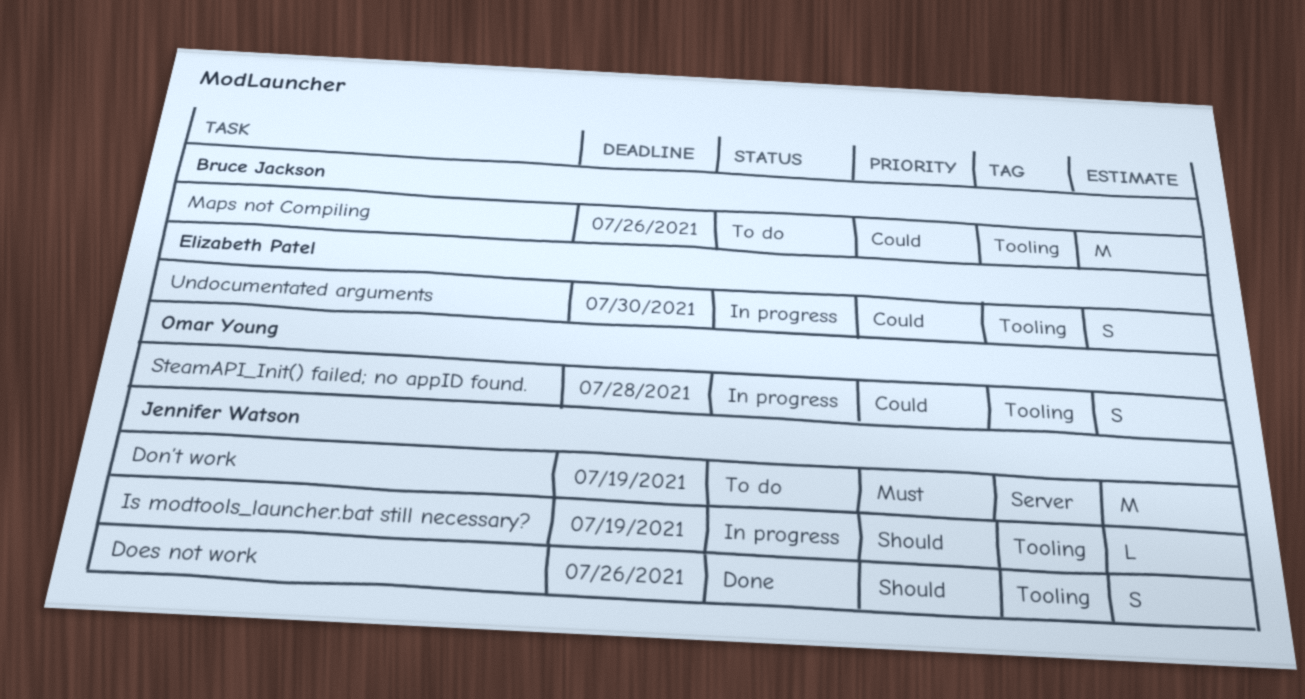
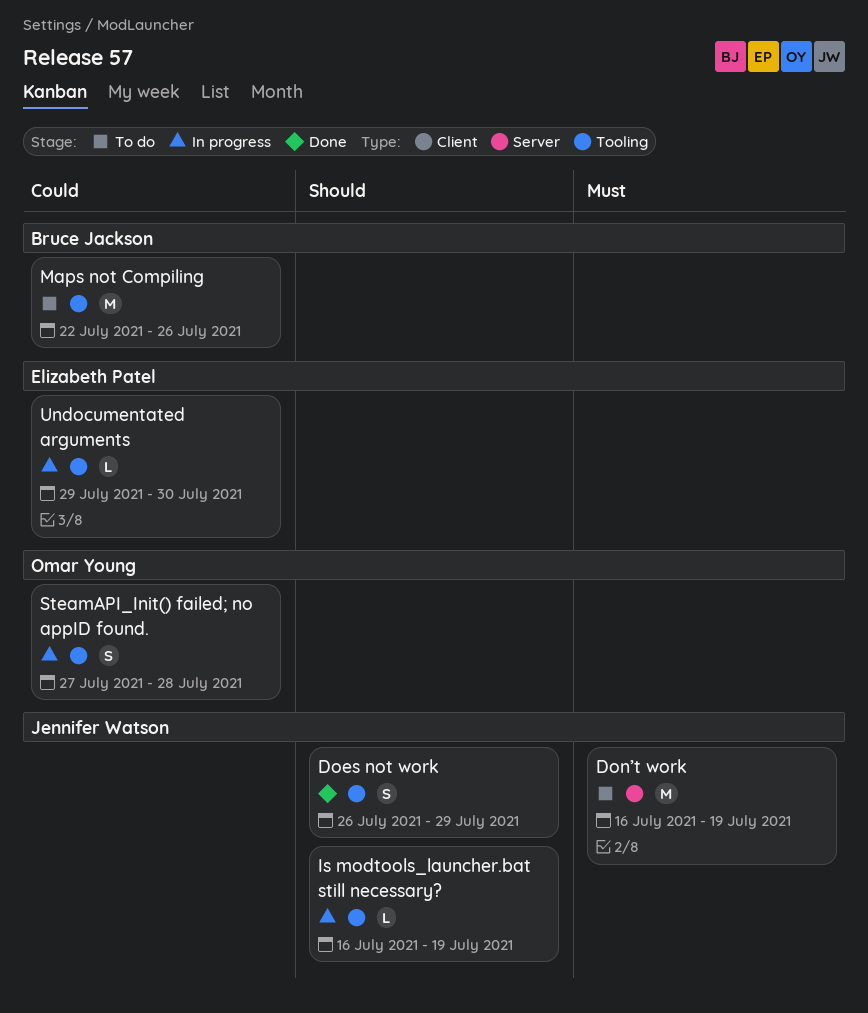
Does not work, due: Jul 26 -> Jul 29
Undocumentated arguments, estimate: S -> L

